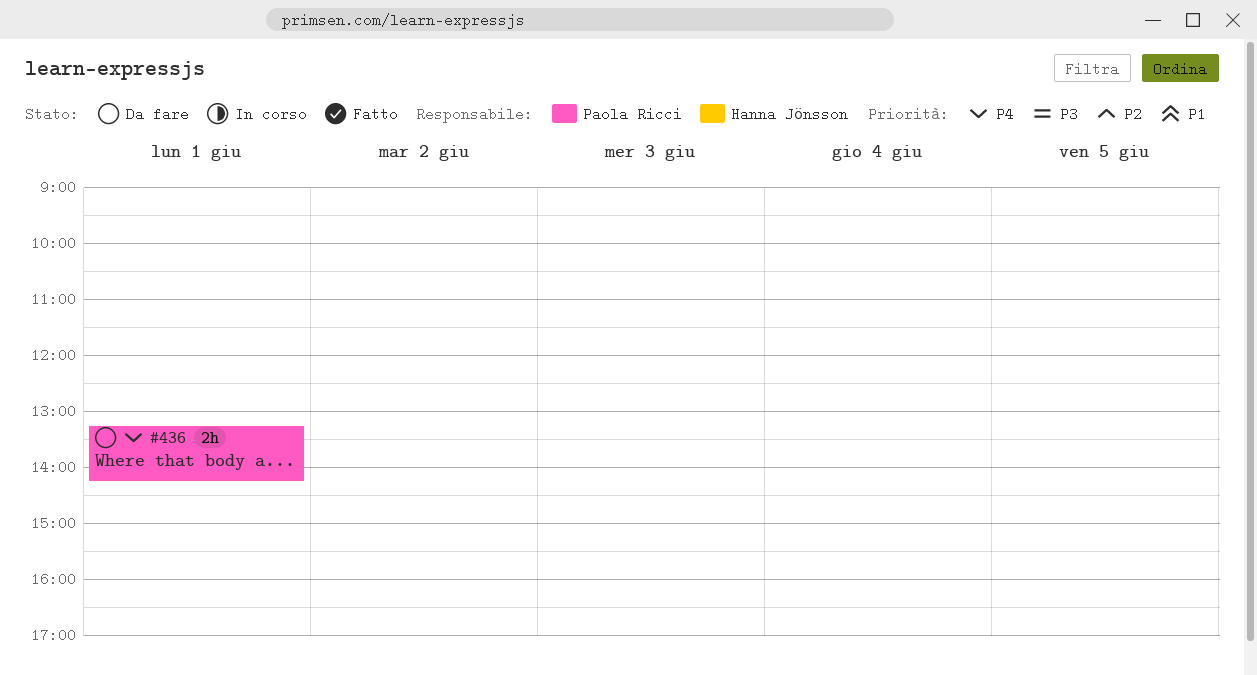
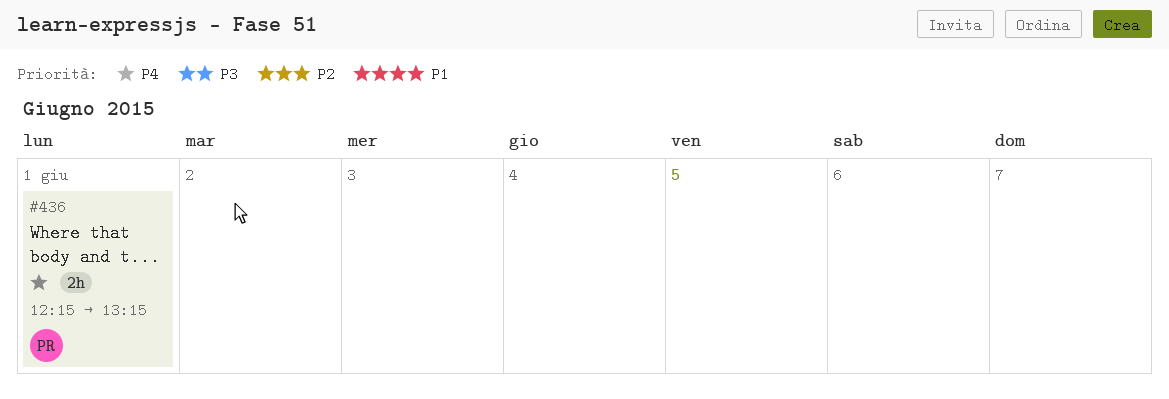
#436, begins: 13:15 -> 12:15
#436, ends: 14:15 -> 13:15

